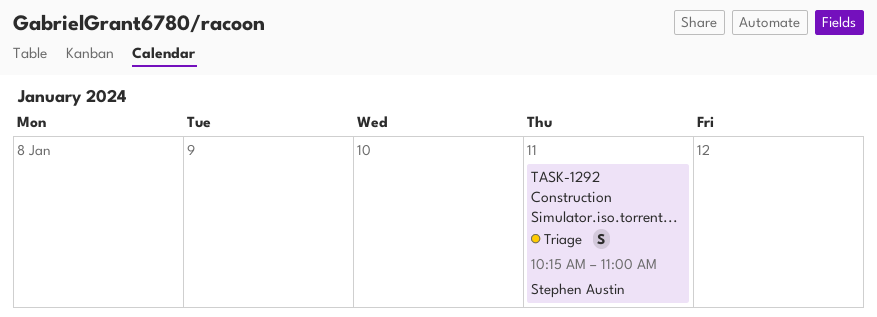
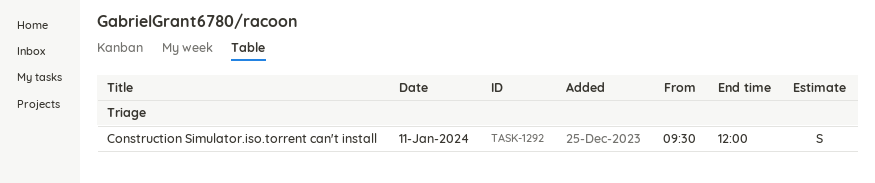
TASK-1292, begins: 10:15 -> 09:30
TASK-1292, ends: 11:00 -> 12:00

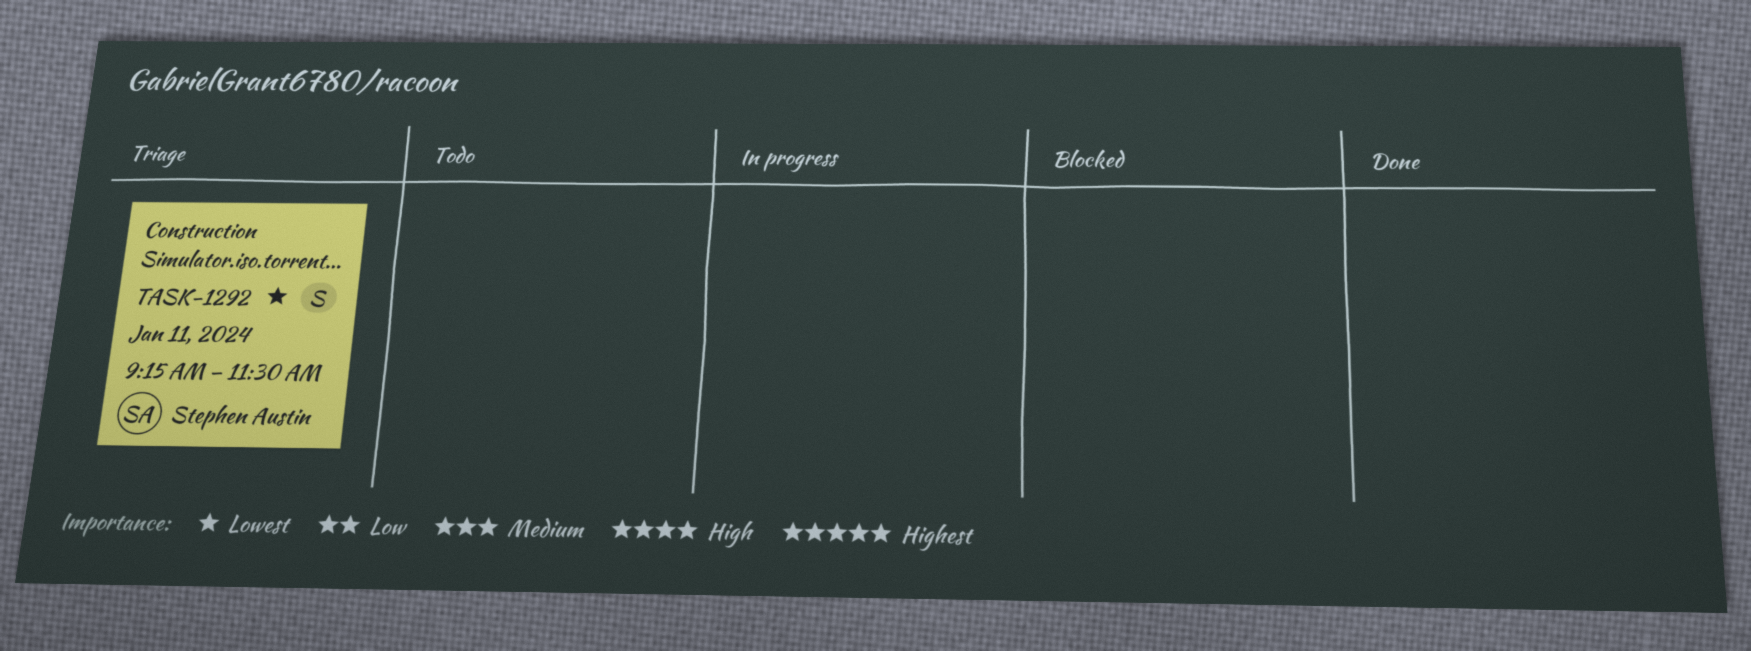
TASK-1292, begins: 09:30 -> 09:15
TASK-1292, ends: 12:00 -> 11:30

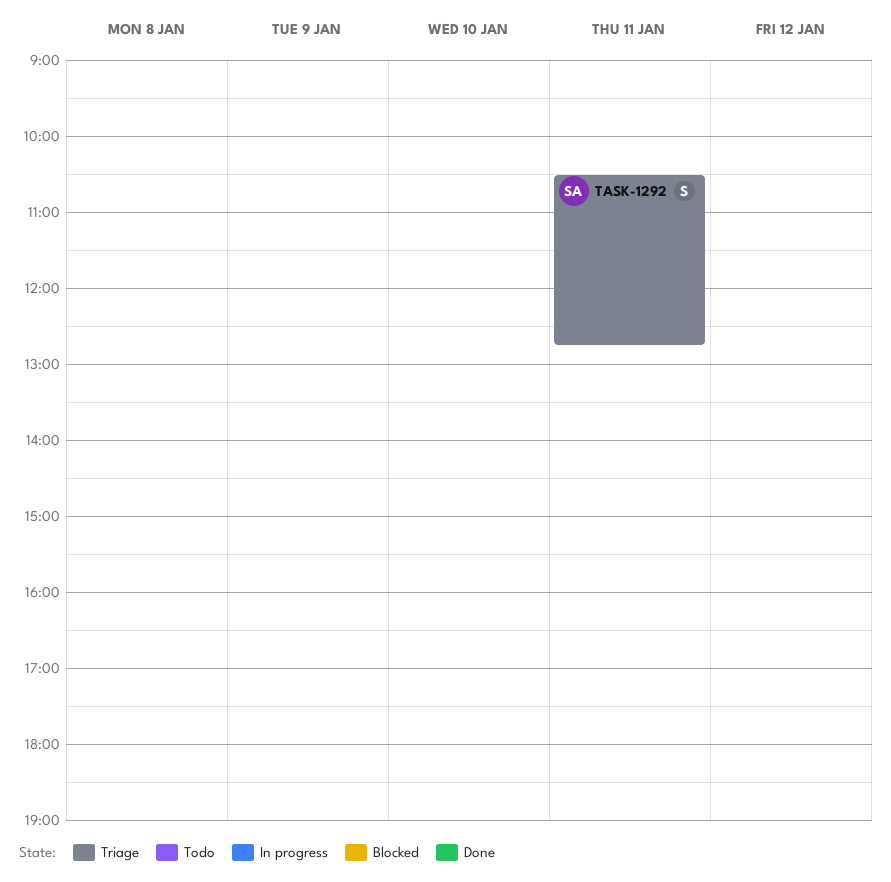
TASK-1292, begins: 09:15 -> 10:30
TASK-1292, ends: 11:30 -> 12:45

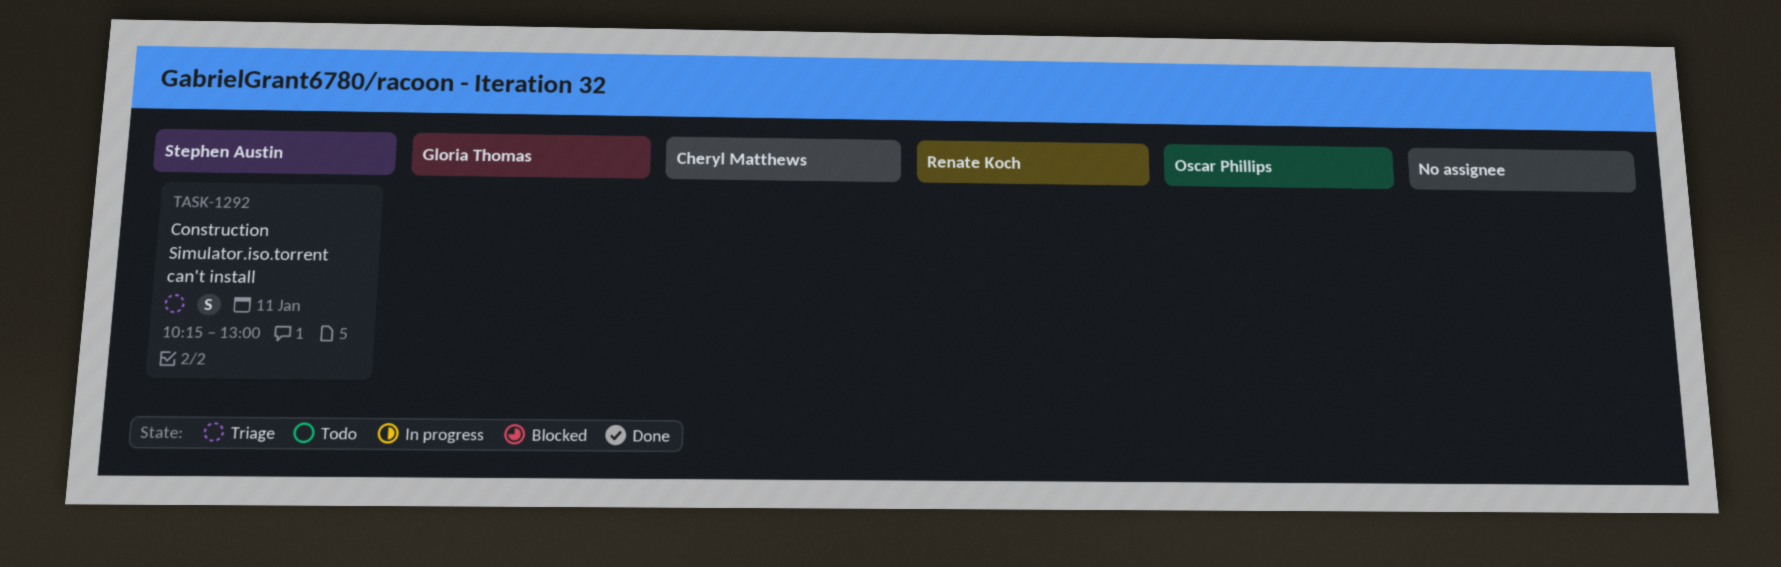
TASK-1292, begins: 10:30 -> 10:15
TASK-1292, ends: 12:45 -> 13:00

